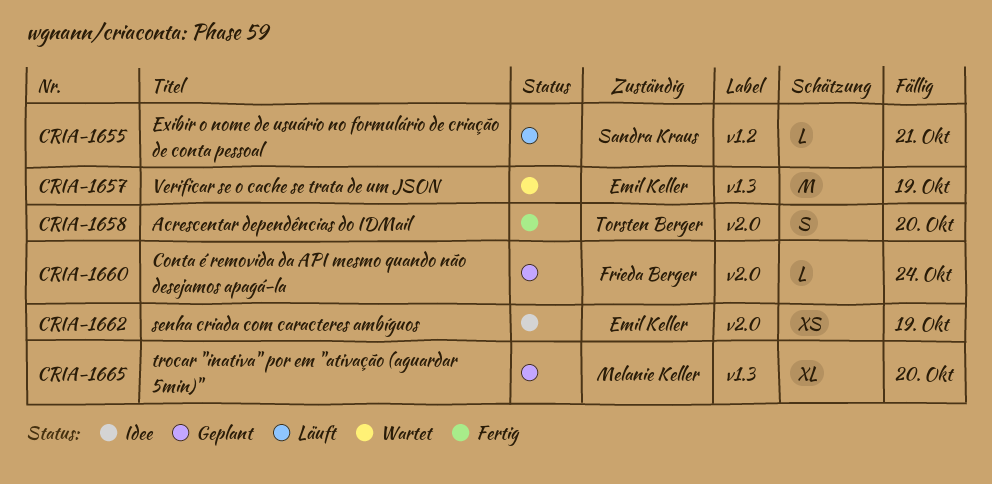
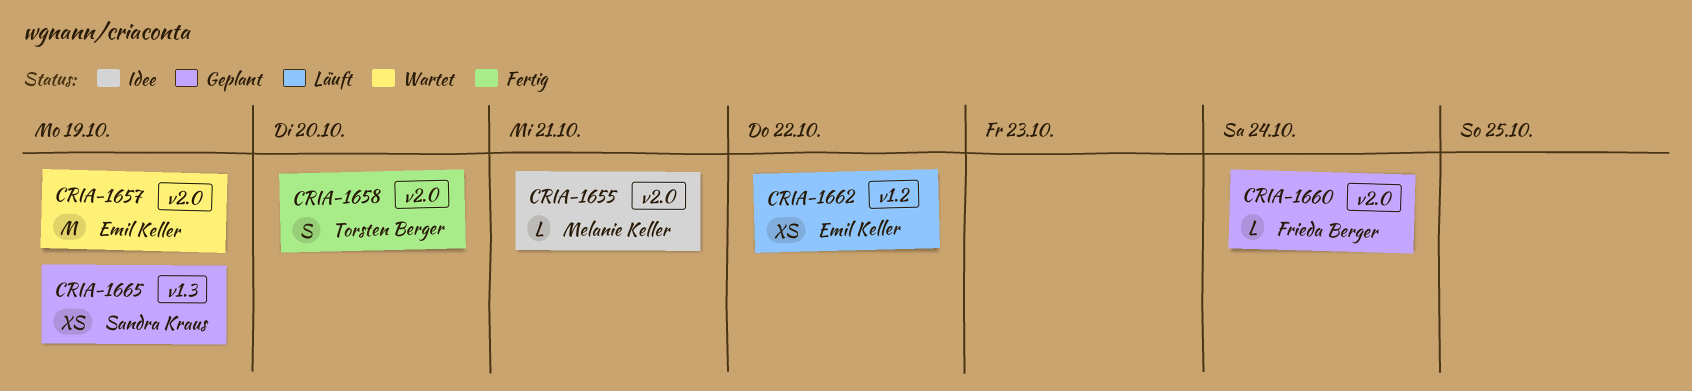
CRIA-1655, status: Läuft -> Idee
CRIA-1655, owner: Sandra Kraus -> Melanie Keller
CRIA-1655, label: v1.2 -> v2.0
CRIA-1657, label: v1.3 -> v2.0
CRIA-1662, status: Idee -> Läuft
CRIA-1662, label: v2.0 -> v1.2
CRIA-1662, due: Oct 19 -> Oct 22
CRIA-1665, owner: Melanie Keller -> Sandra Kraus
CRIA-1665, estimate: XL -> XS
CRIA-1665, due: Oct 20 -> Oct 19

